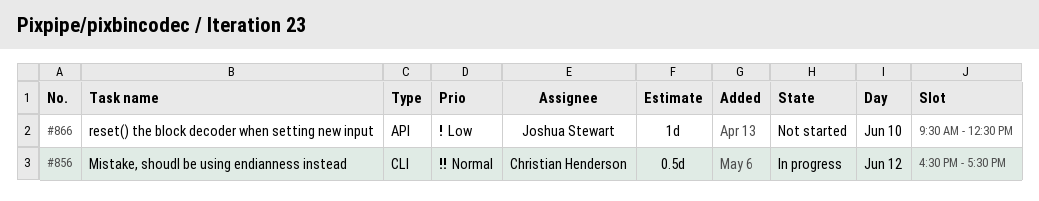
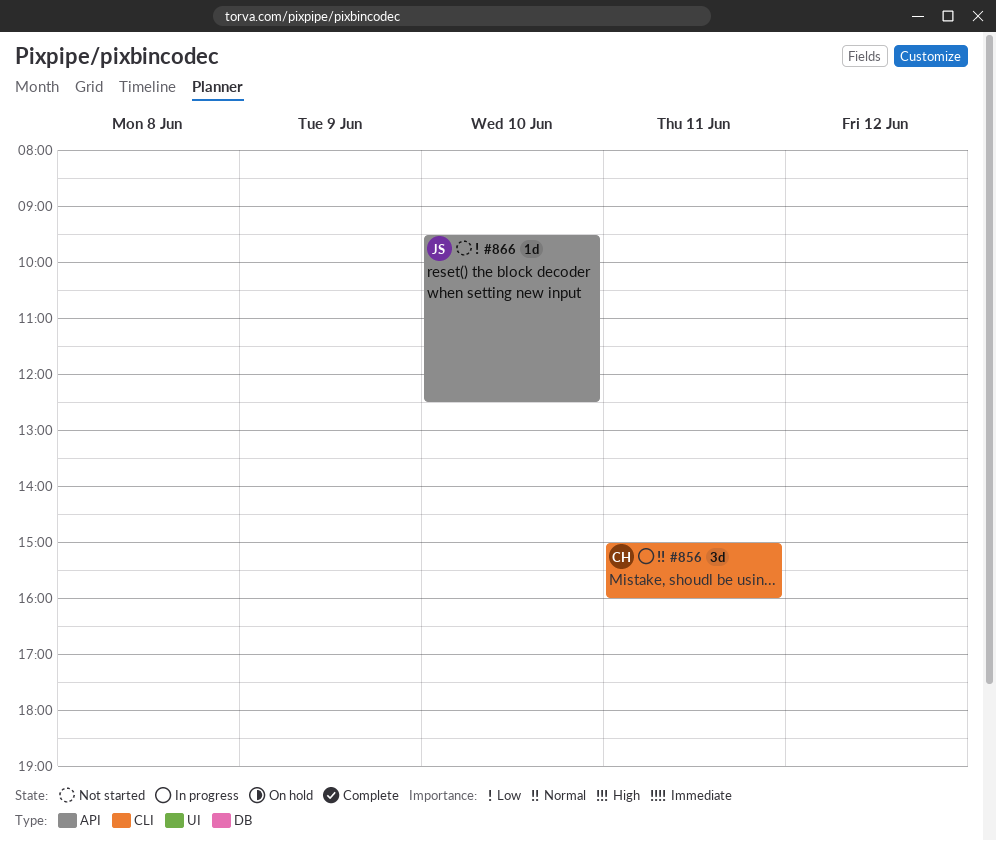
#856, estimate: 0.5d -> 3d
#856, day: Jun 12 -> Jun 11
#856, begins: 16:30 -> 15:00
#856, ends: 17:30 -> 16:00

